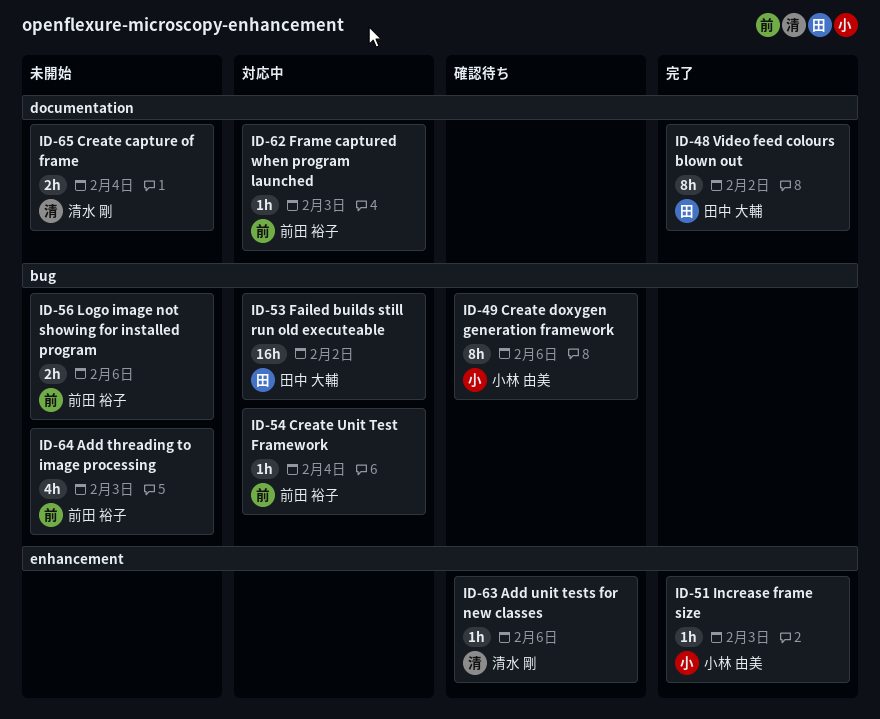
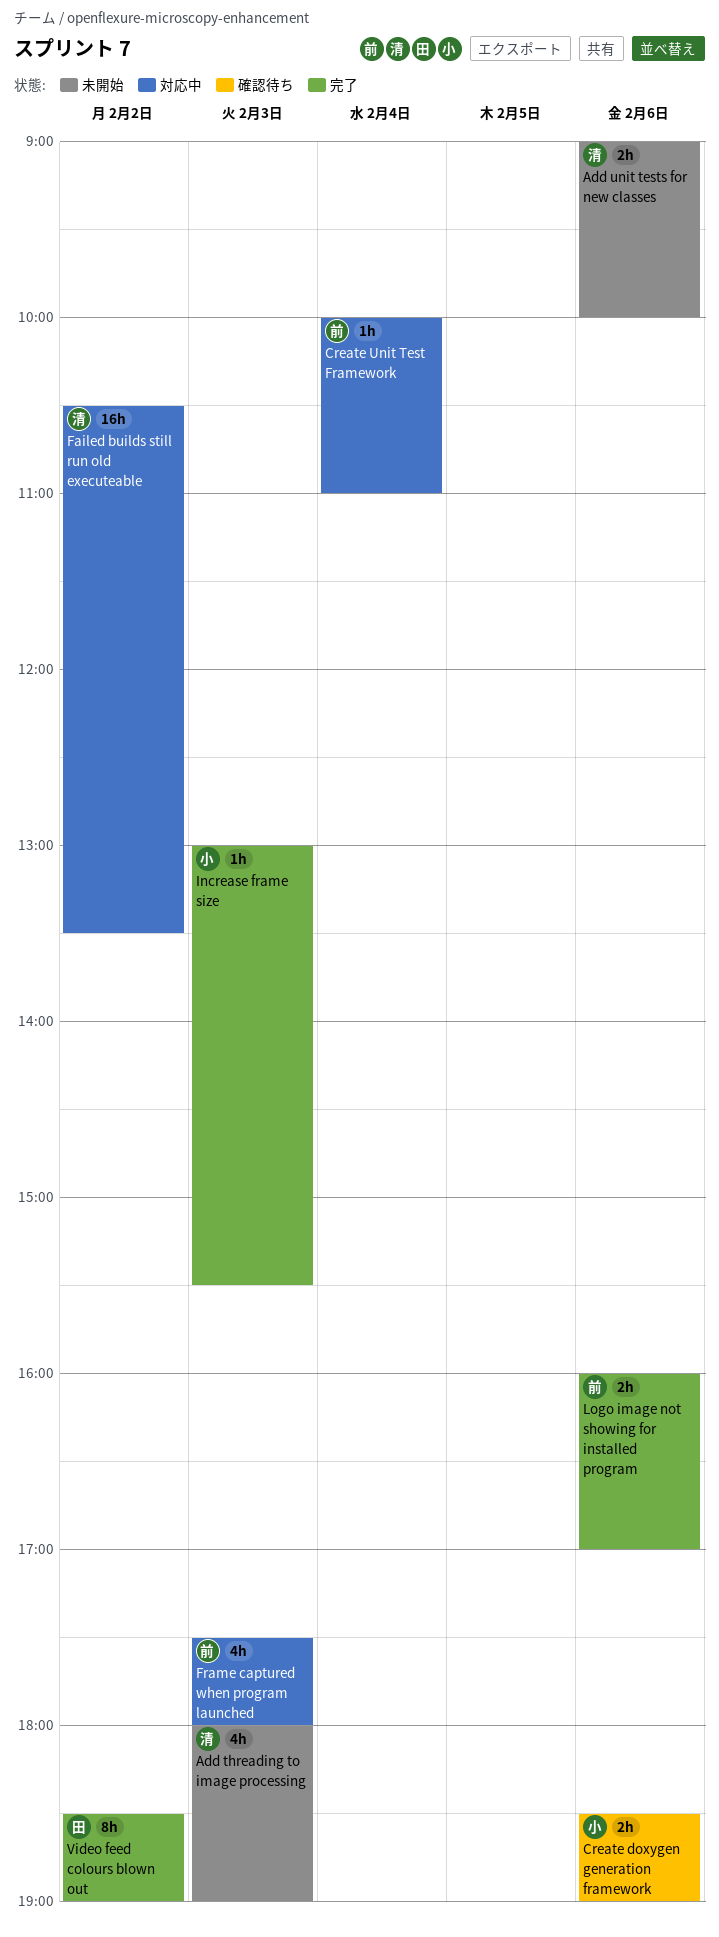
Add threading to image processing, owner: 前田 裕子 -> 清水 剛
Add unit tests for new classes, status: 確認待ち -> 未開始
Add unit tests for new classes, estimate: 1h -> 2h
Create capture of frame: present -> none
Create doxygen generation framework, estimate: 8h -> 2h
Failed builds still run old executeable, owner: 田中 大輔 -> 清水 剛
Frame captured when program launched, estimate: 1h -> 4h
Logo image not showing for installed program, status: 未開始 -> 完了

